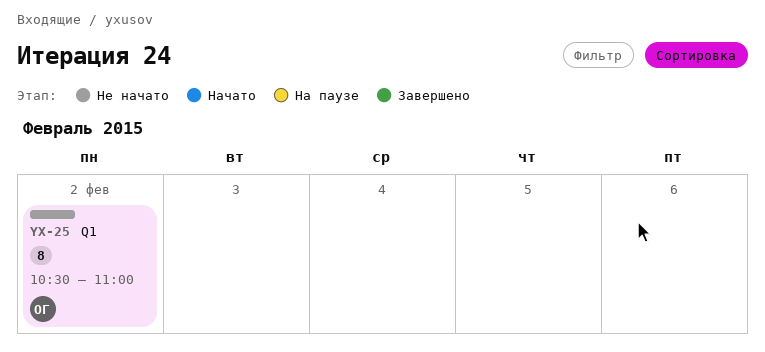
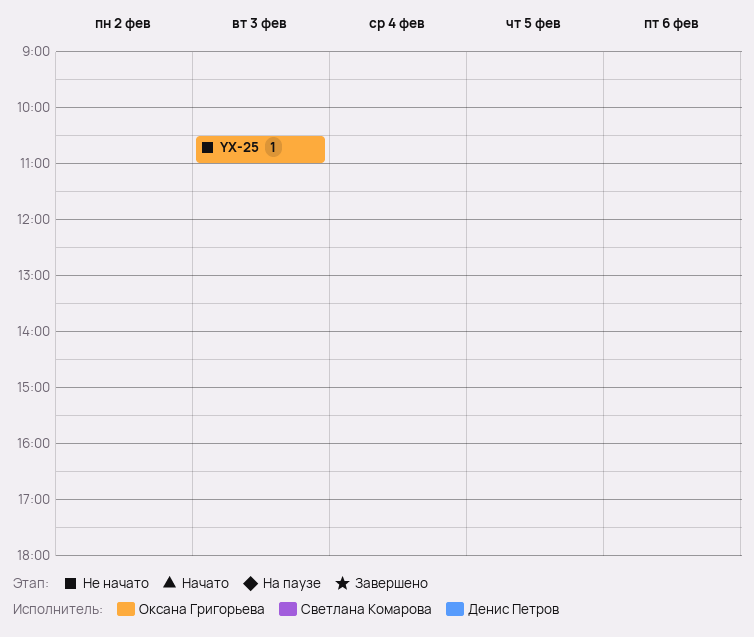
YX-25, estimate: 8 -> 1
YX-25, day: Feb 2 -> Feb 3

